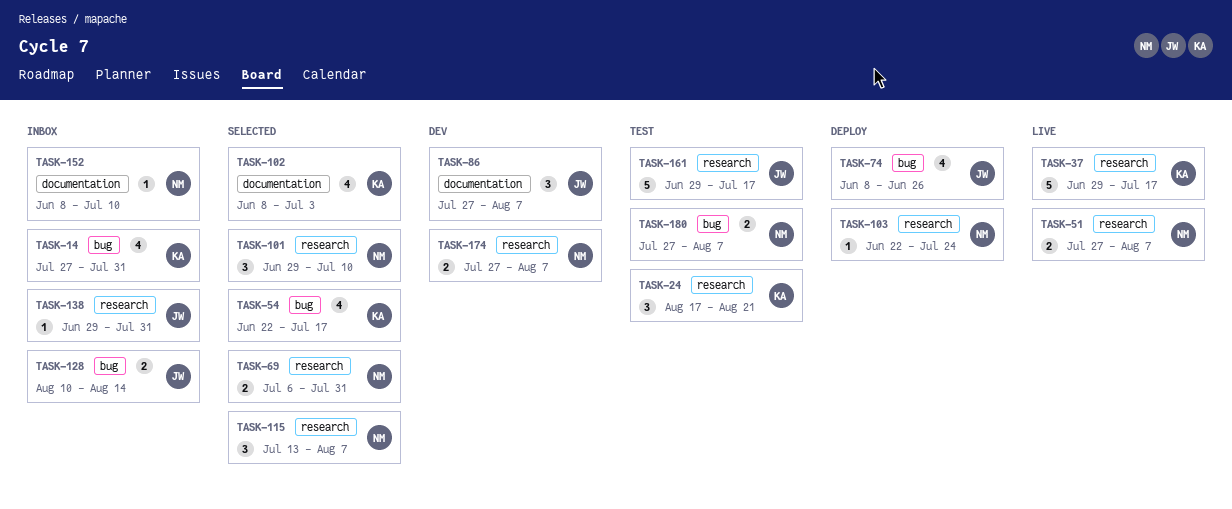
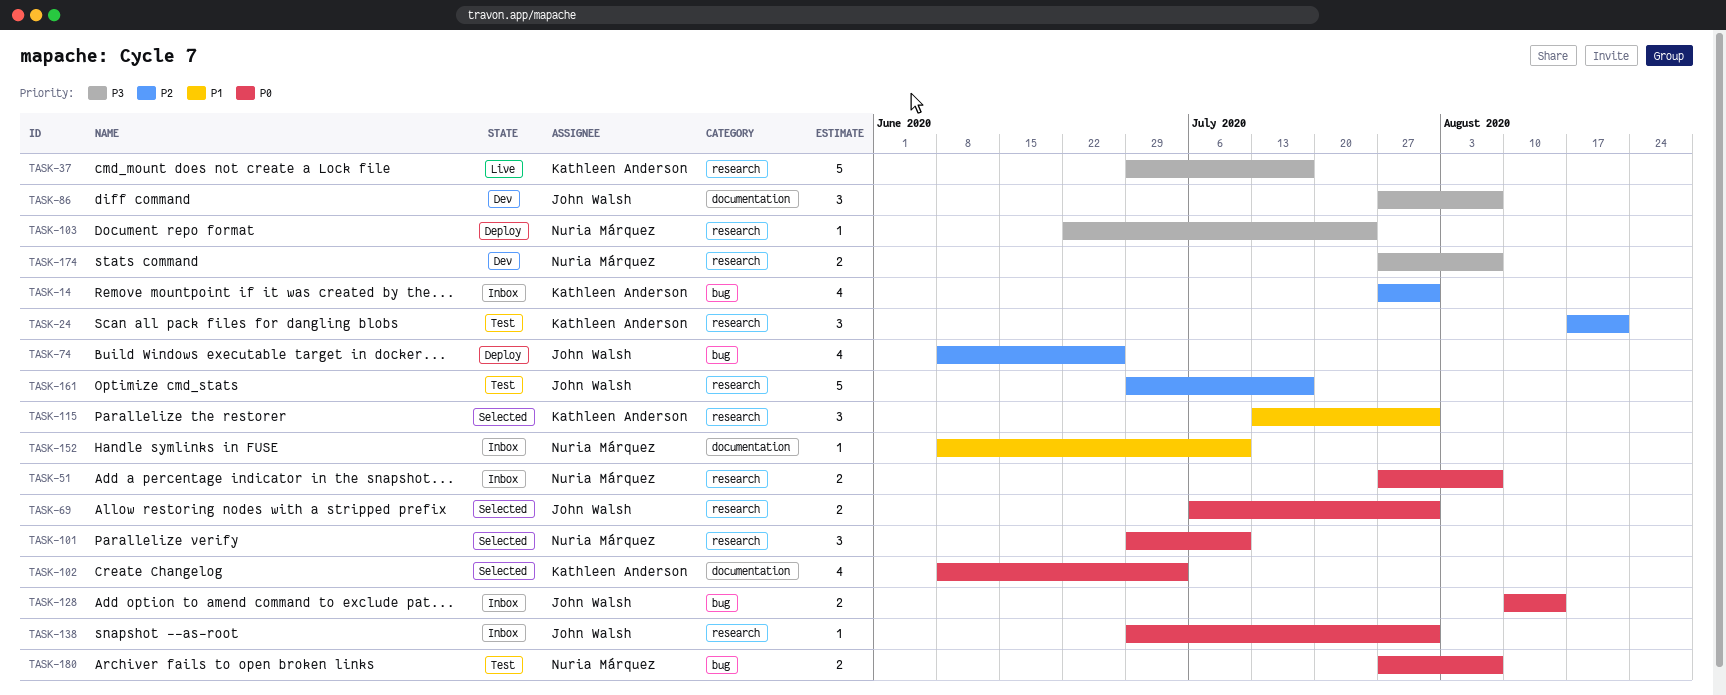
TASK-51, status: Live -> Inbox
TASK-54: present -> none
TASK-69, owner: Nuria Márquez -> John Walsh
TASK-115, owner: Nuria Márquez -> Kathleen Anderson
TASK-115, due: Aug 7 -> Jul 31

